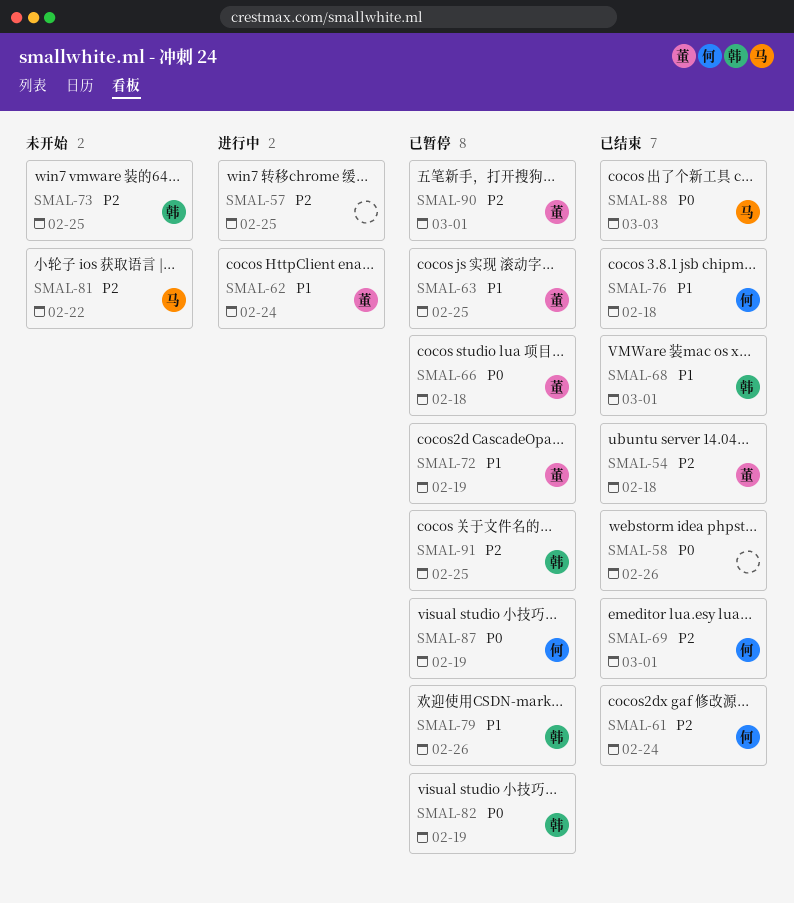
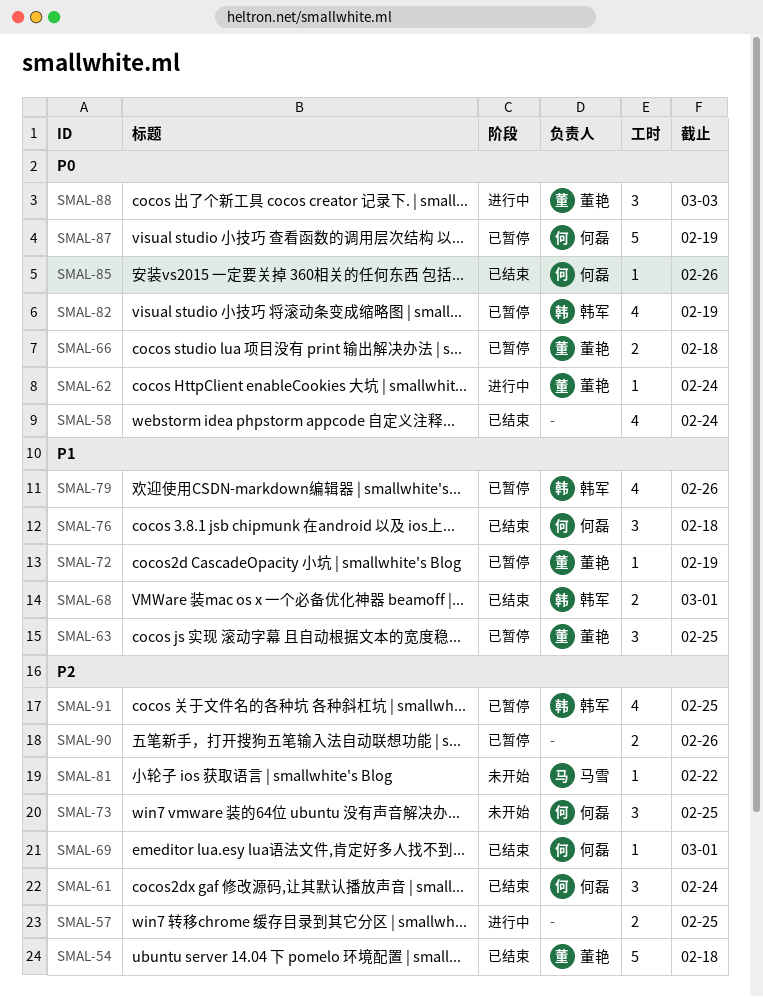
SMAL-58, due: Feb 26 -> Feb 24
SMAL-62, priority: P1 -> P0
SMAL-73, owner: 韩军 -> 何磊
SMAL-85: none -> present
SMAL-88, status: 已结束 -> 进行中
SMAL-88, owner: 马雪 -> 董艳
SMAL-90, owner: 董艳 -> none
SMAL-90, due: Mar 1 -> Feb 26

